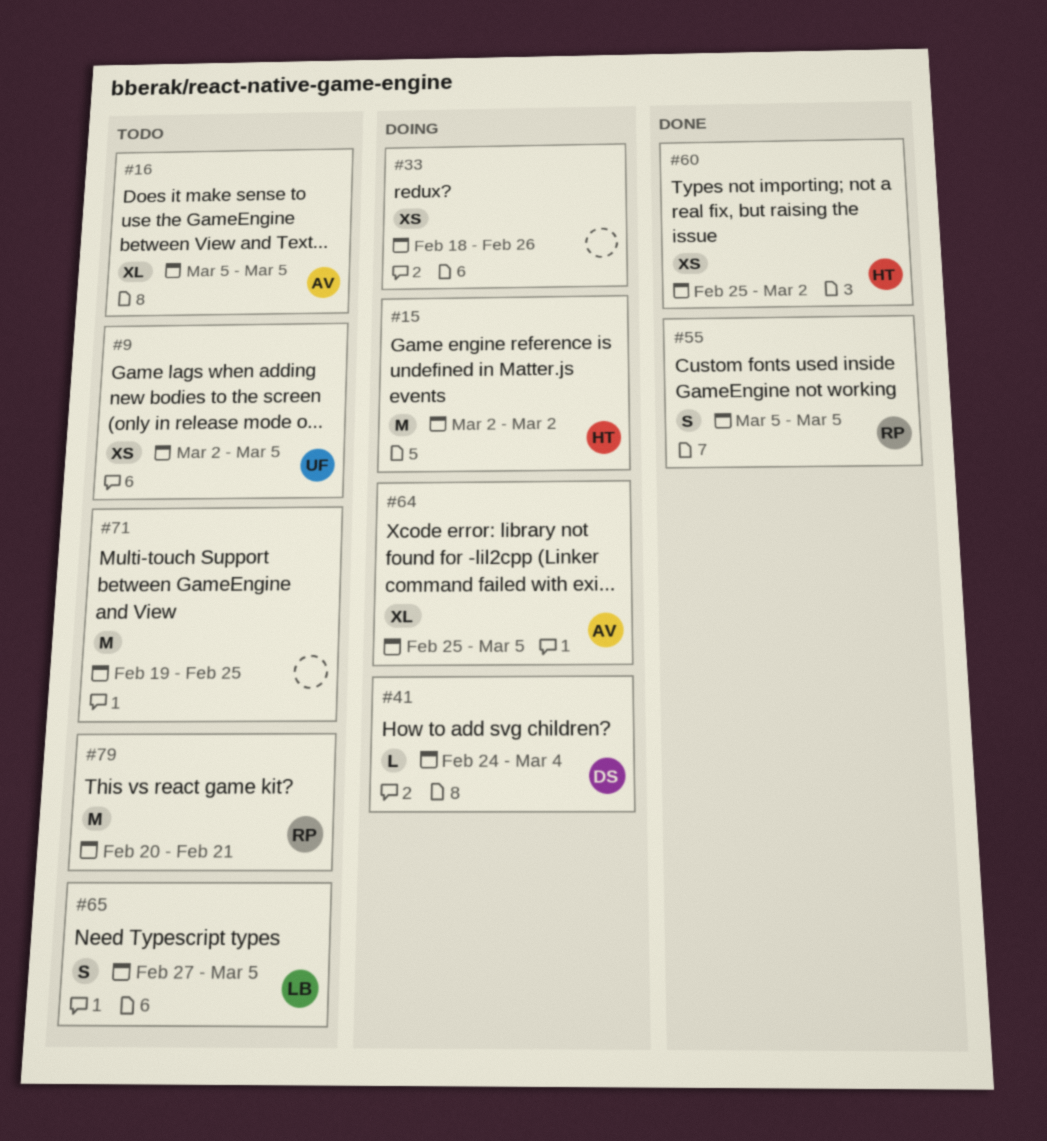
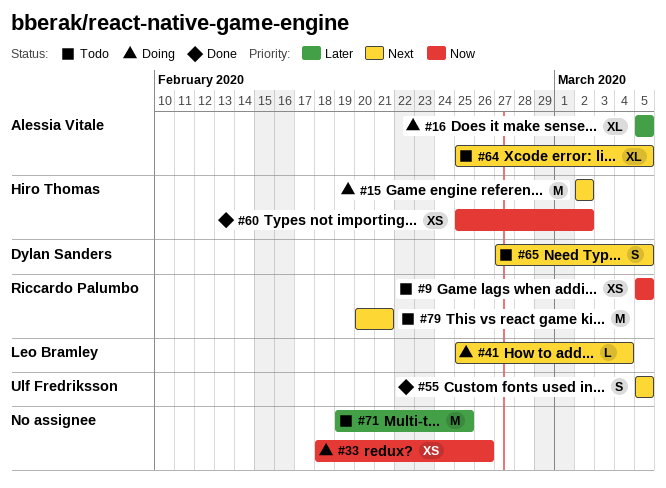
#9, owner: Ulf Fredriksson -> Riccardo Palumbo
#9, start: Mar 2 -> Mar 5
#16, status: Todo -> Doing
#41, owner: Dylan Sanders -> Leo Bramley
#41, start: Feb 24 -> Feb 25
#55, owner: Riccardo Palumbo -> Ulf Fredriksson
#64, status: Doing -> Todo
#65, owner: Leo Bramley -> Dylan Sanders

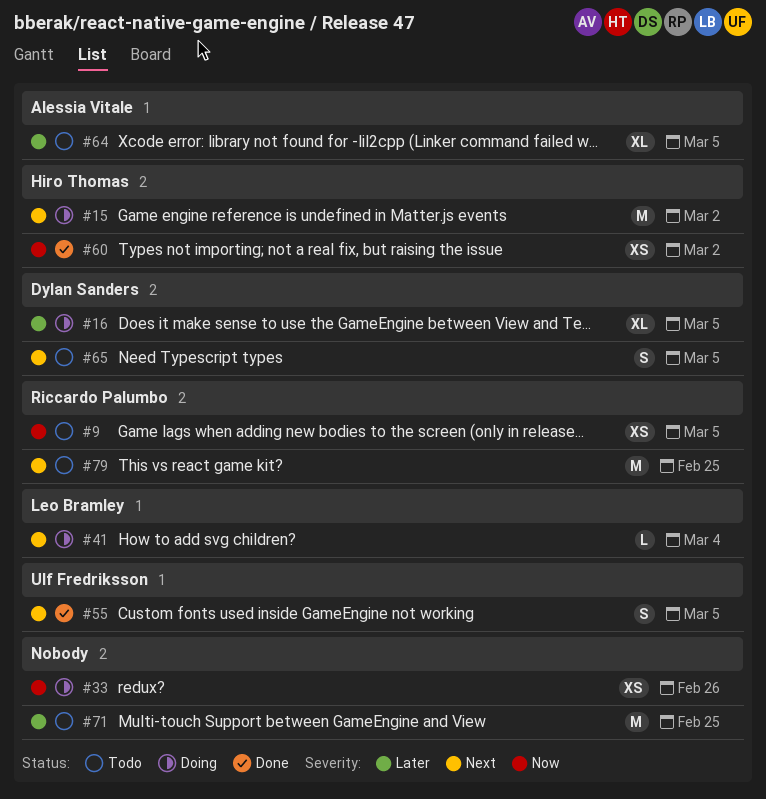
#16, owner: Alessia Vitale -> Dylan Sanders
#64, priority: Next -> Later
#79, due: Feb 21 -> Feb 25

